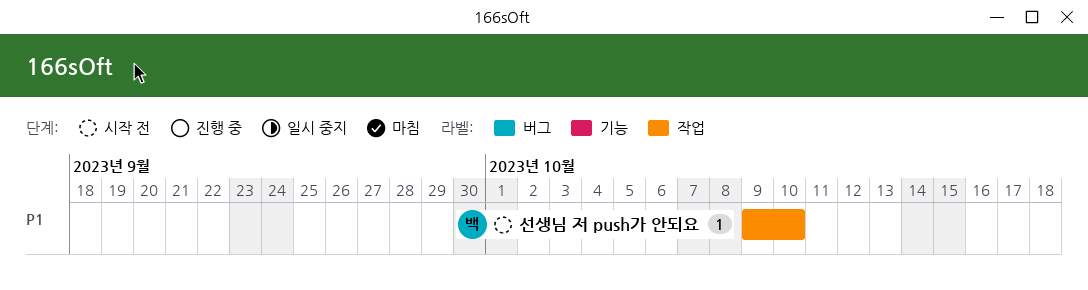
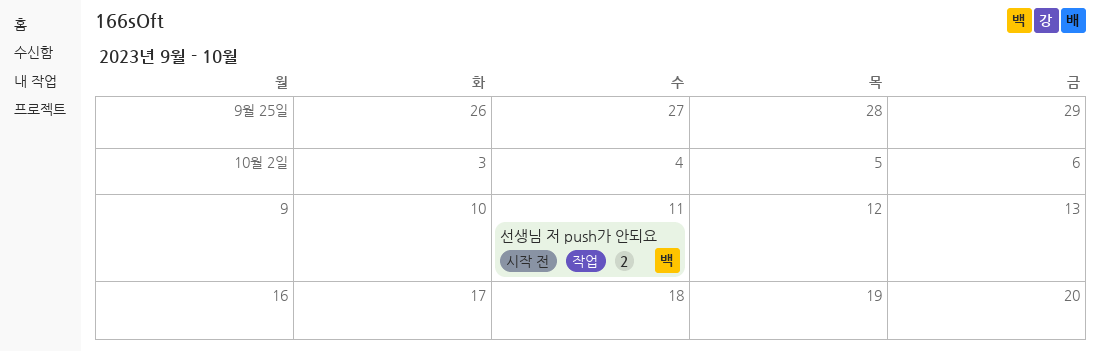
선생님 저 push가 안되요, estimate: 1 -> 2
선생님 저 push가 안되요, due: Oct 10 -> Oct 11

